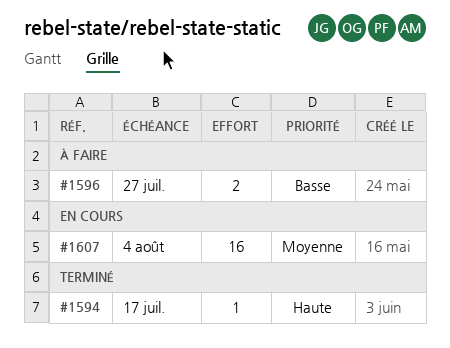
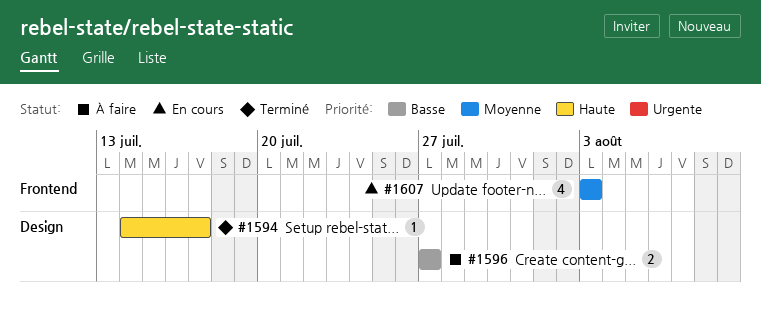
#1607, estimate: 16 -> 4
#1607, due: Aug 4 -> Aug 3

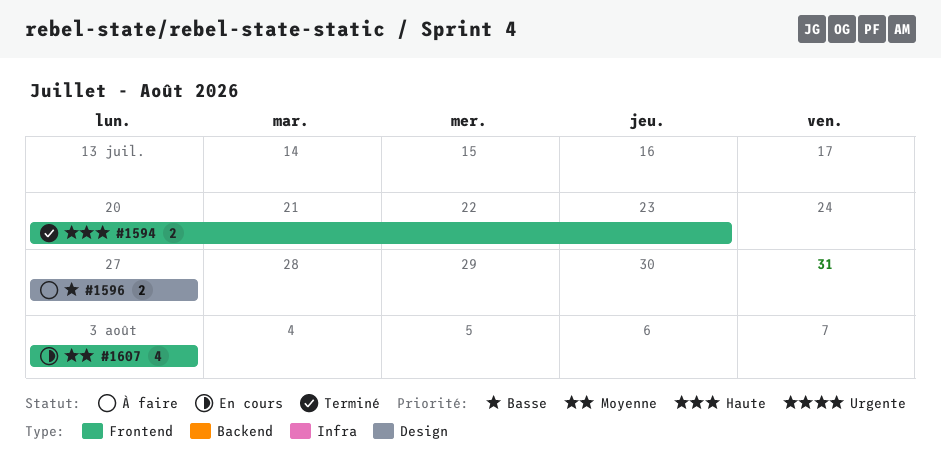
#1594, label: Design -> Frontend
#1594, estimate: 1 -> 2
#1594, start: Jul 14 -> Jul 20
#1594, due: Jul 17 -> Jul 23

